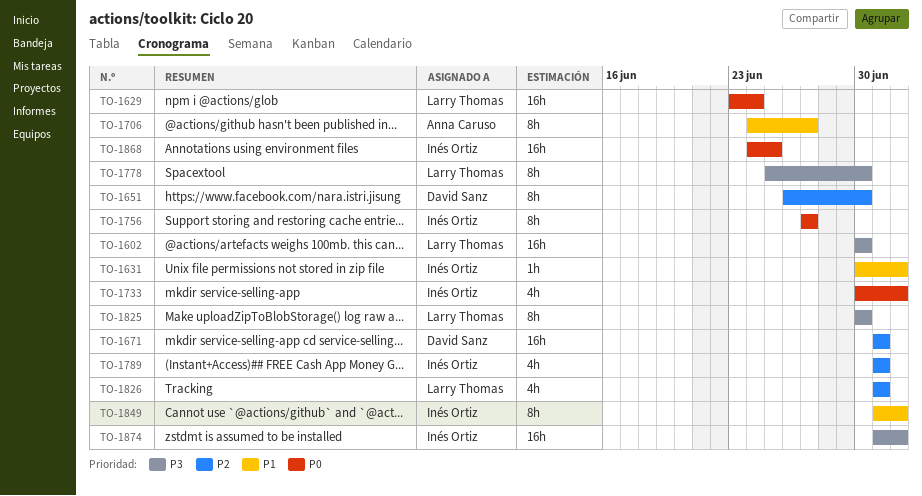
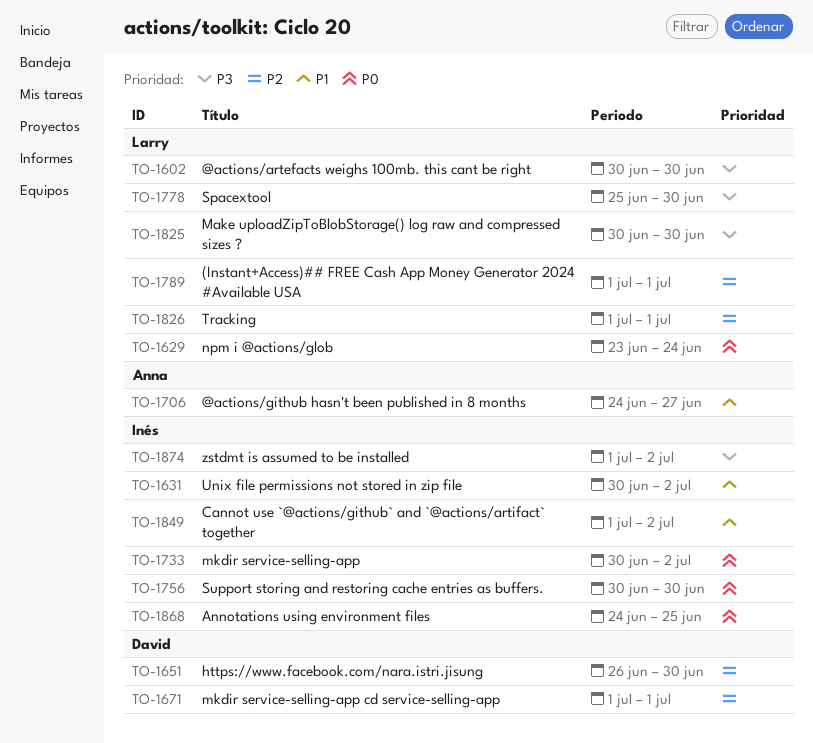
TO-1756, start: Jun 27 -> Jun 30
TO-1756, due: Jun 27 -> Jun 30
TO-1789, owner: Inés Ortiz -> Larry Thomas

